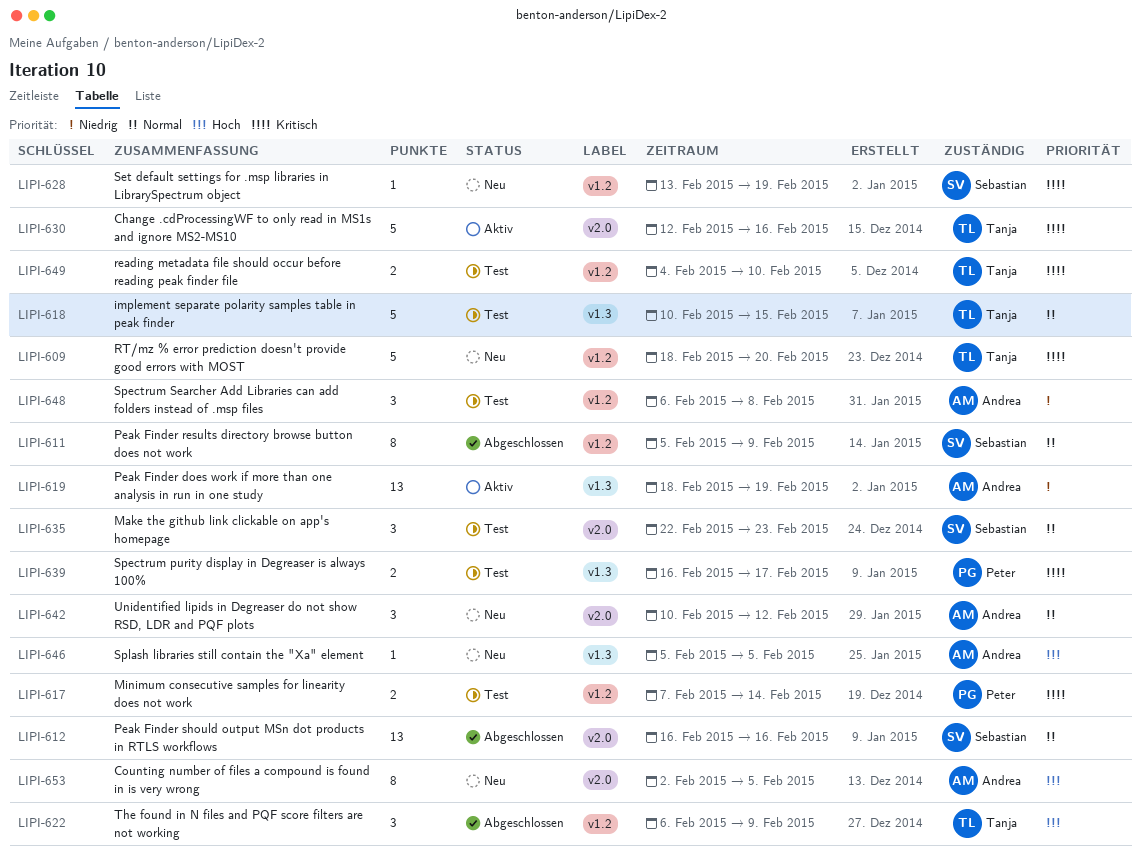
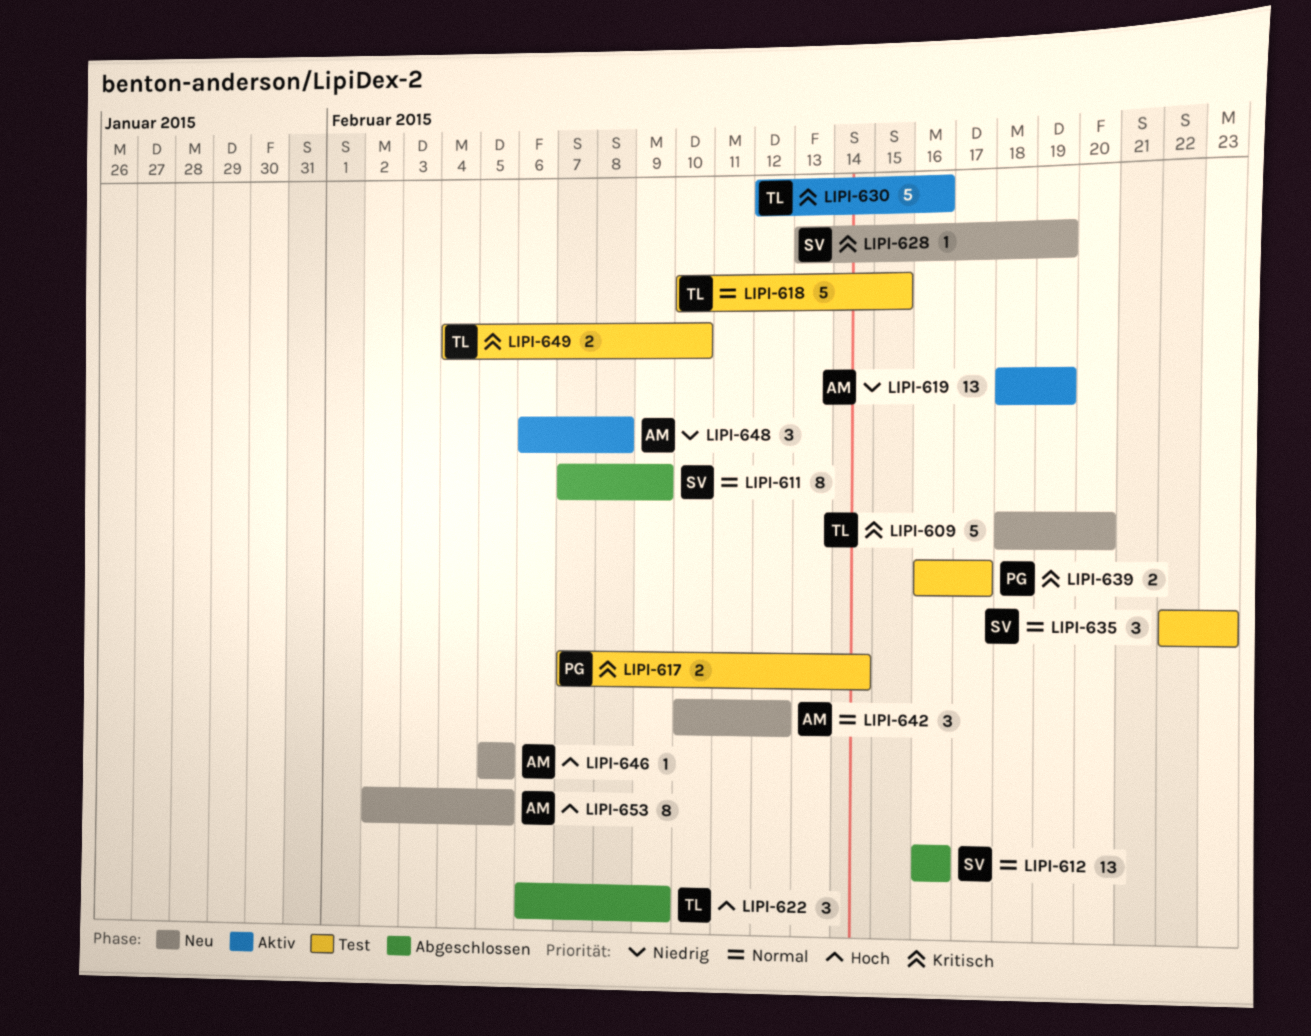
LIPI-611, start: Feb 5 -> Feb 7
LIPI-648, status: Test -> Aktiv

